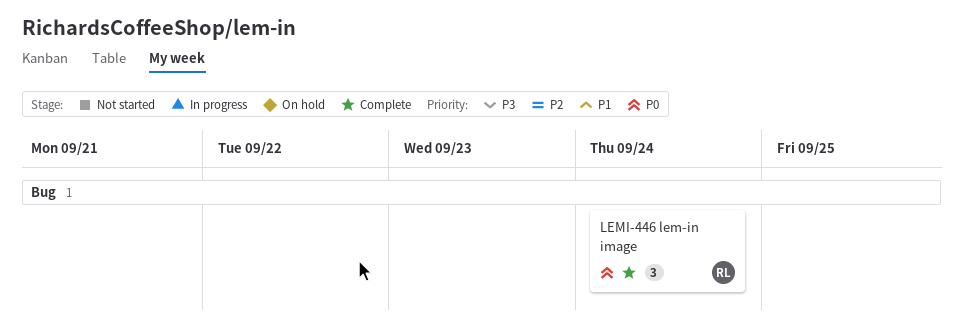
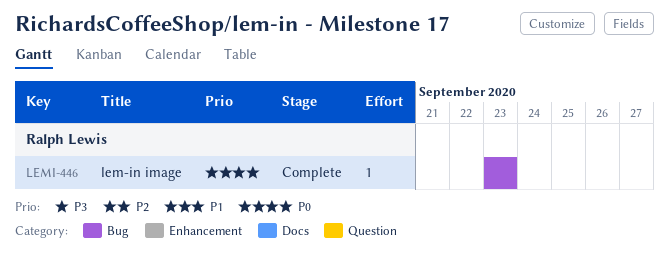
LEMI-446, estimate: 3 -> 1
LEMI-446, due: Sep 24 -> Sep 23

